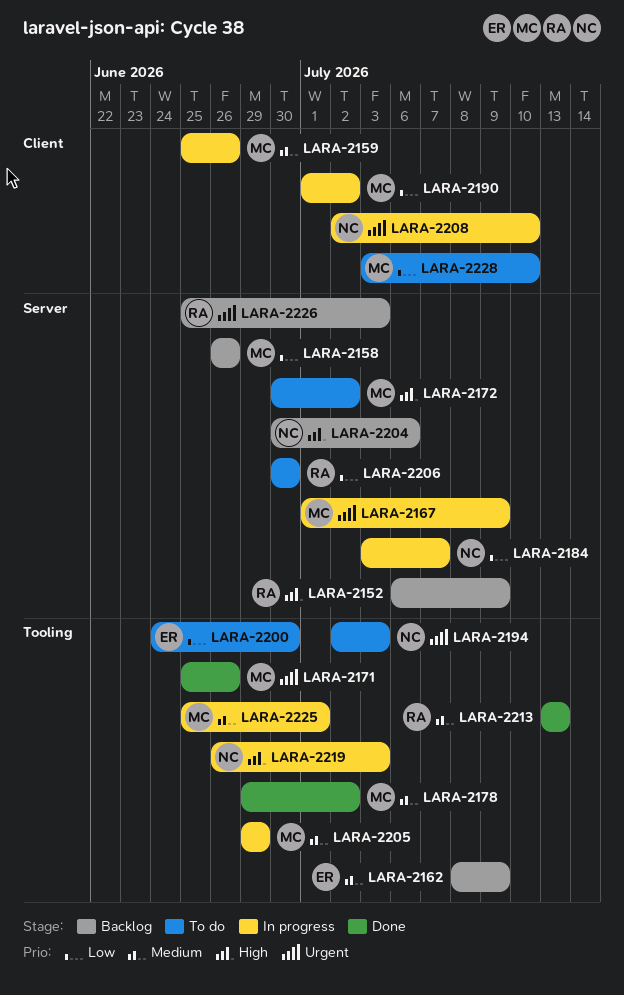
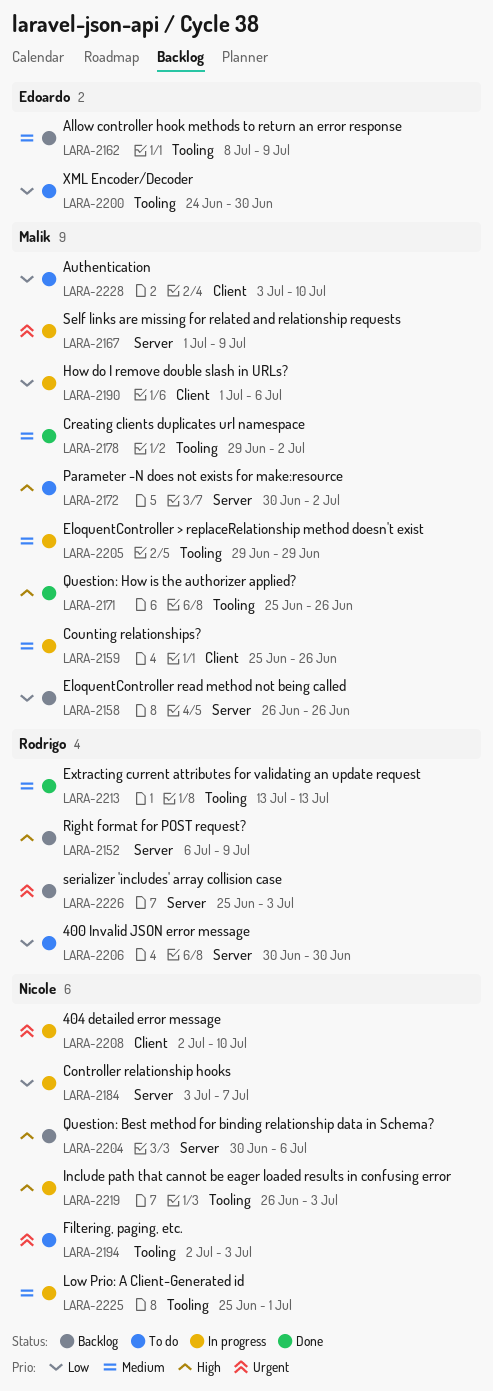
LARA-2171, priority: Urgent -> High
LARA-2190, due: Jul 2 -> Jul 6
LARA-2225, owner: Malik -> Nicole

